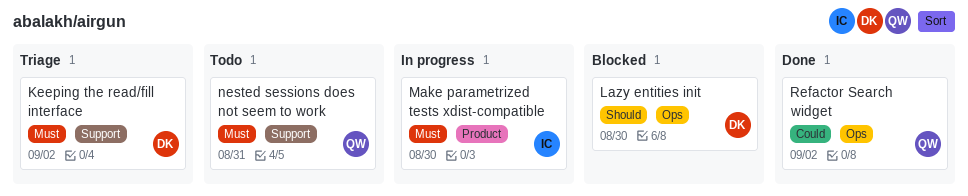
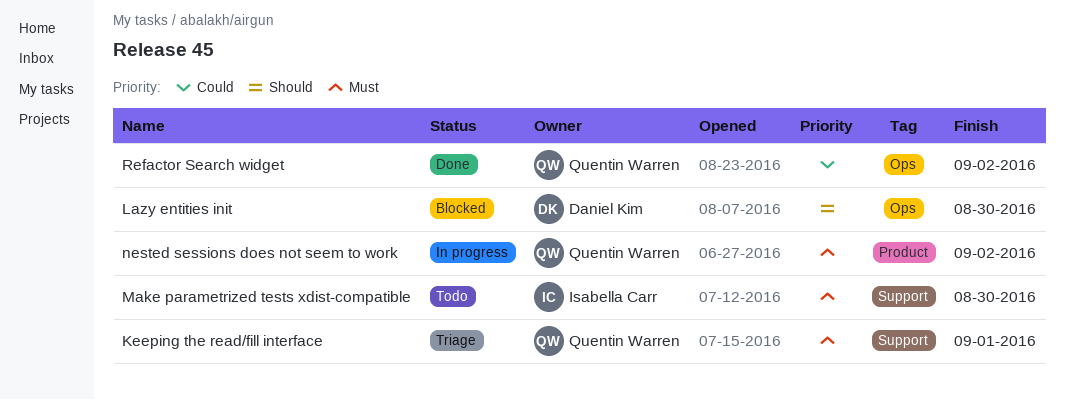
Keeping the read/fill interface, owner: Daniel Kim -> Quentin Warren
Keeping the read/fill interface, due: Sep 2 -> Sep 1
Make parametrized tests xdist-compatible, status: In progress -> Todo
Make parametrized tests xdist-compatible, label: Product -> Support
nested sessions does not seem to work, status: Todo -> In progress
nested sessions does not seem to work, label: Support -> Product
nested sessions does not seem to work, due: Aug 31 -> Sep 2

